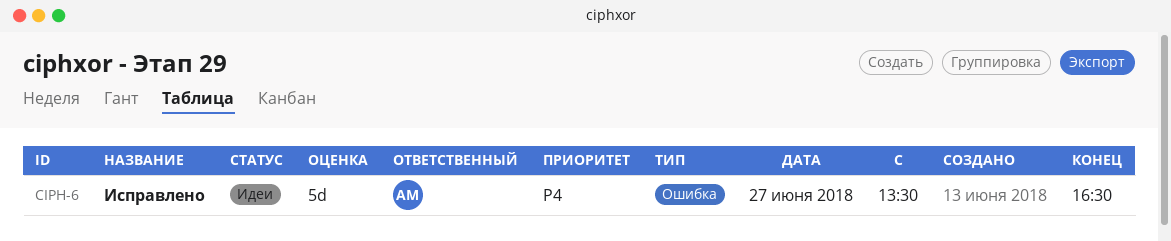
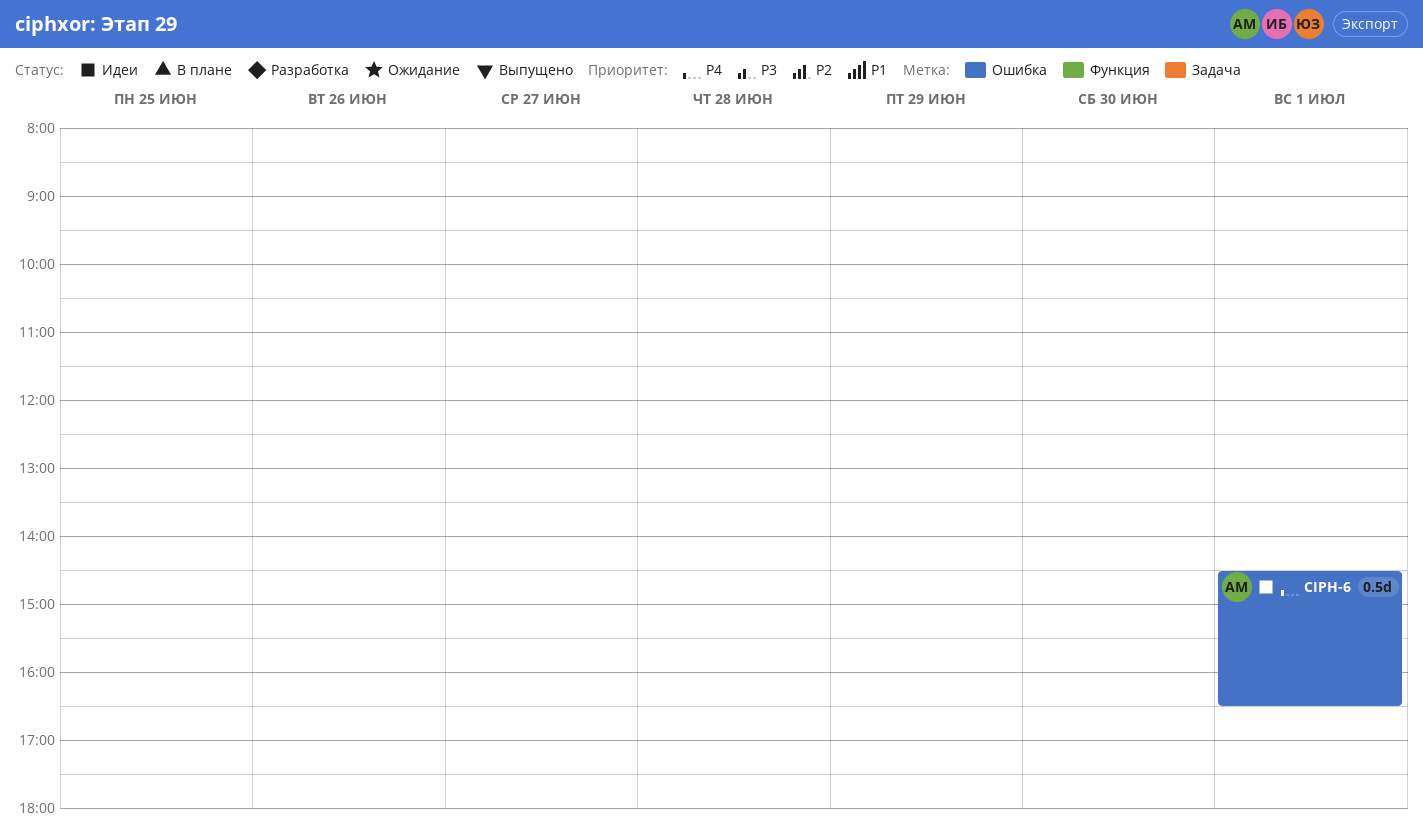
CIPH-6, estimate: 5d -> 0.5d
CIPH-6, day: Jun 27 -> Jul 1
CIPH-6, begins: 13:30 -> 14:30

